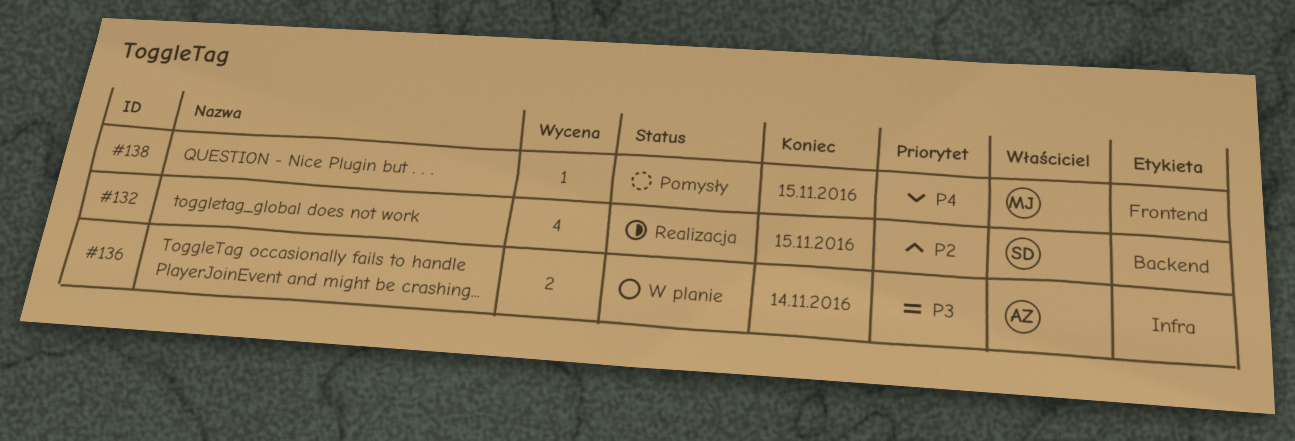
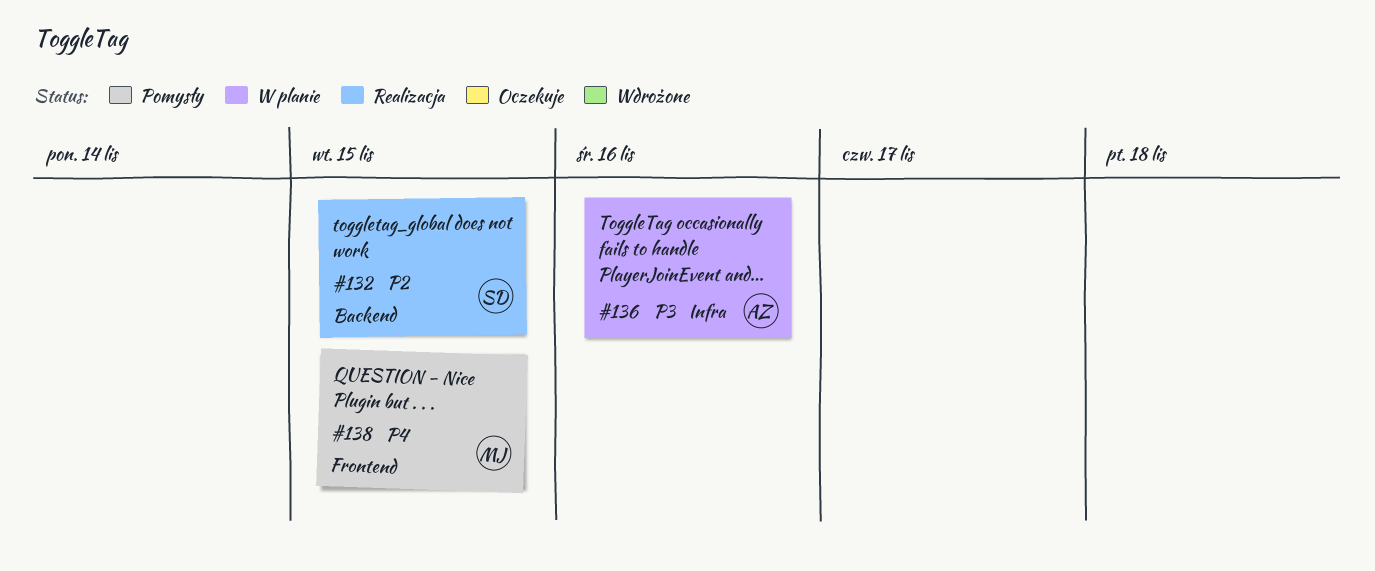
#136, due: Nov 14 -> Nov 16

